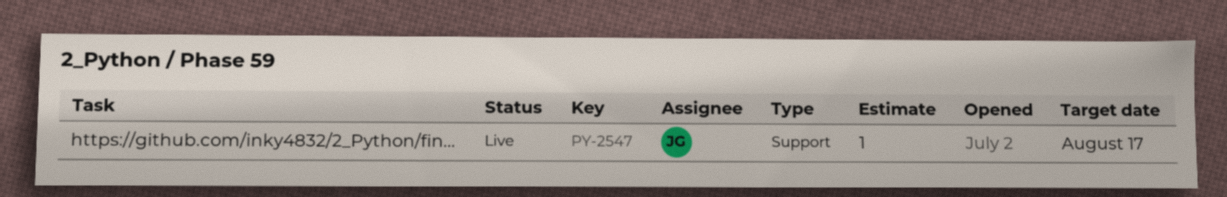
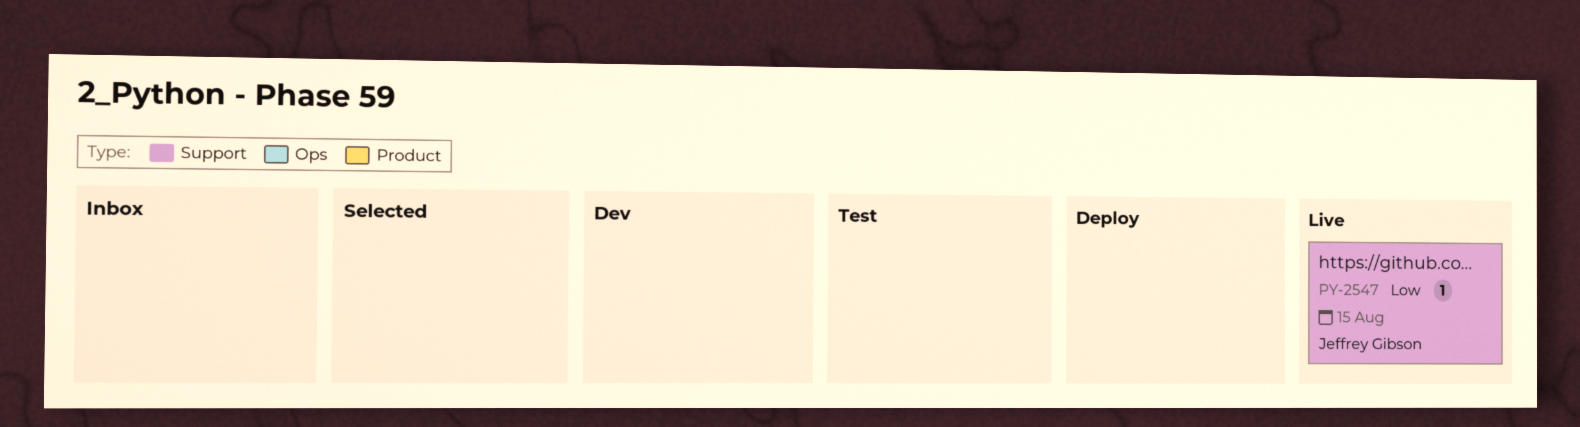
PY-2547, due: Aug 17 -> Aug 15

